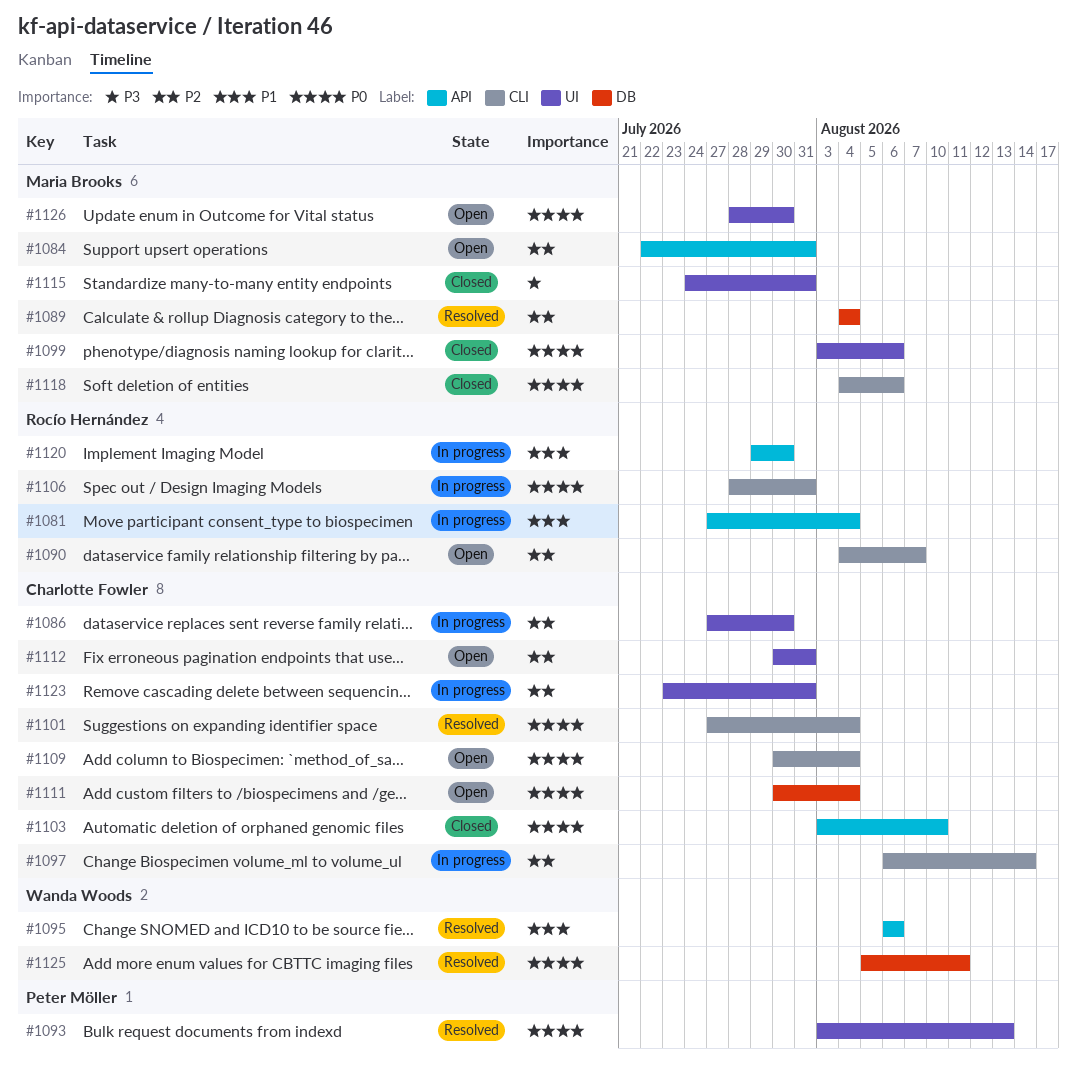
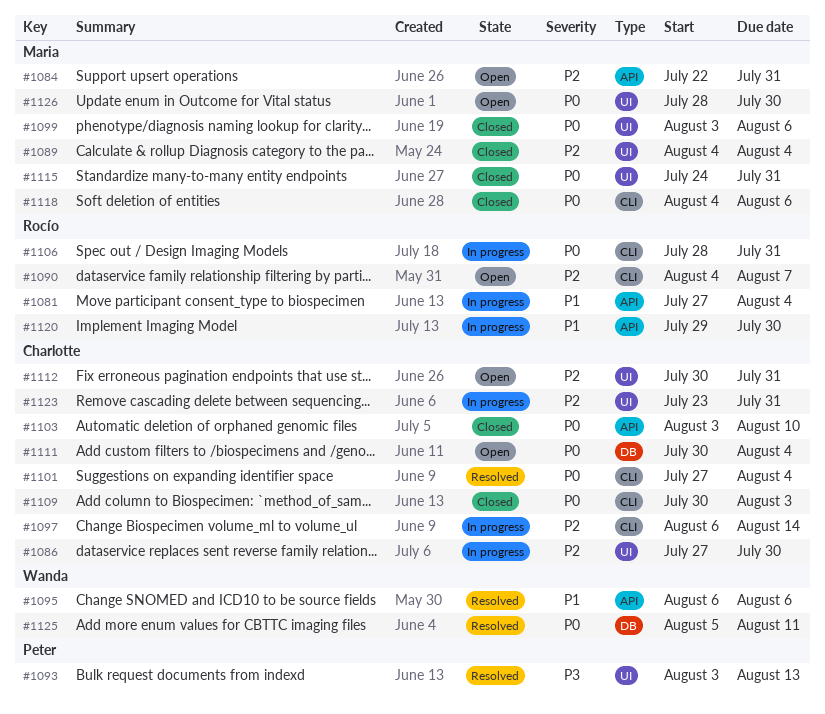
#1089, status: Resolved -> Closed
#1089, label: DB -> UI
#1093, priority: P0 -> P3
#1109, status: Open -> Closed
#1109, due: Aug 4 -> Aug 3
#1115, priority: P3 -> P0

